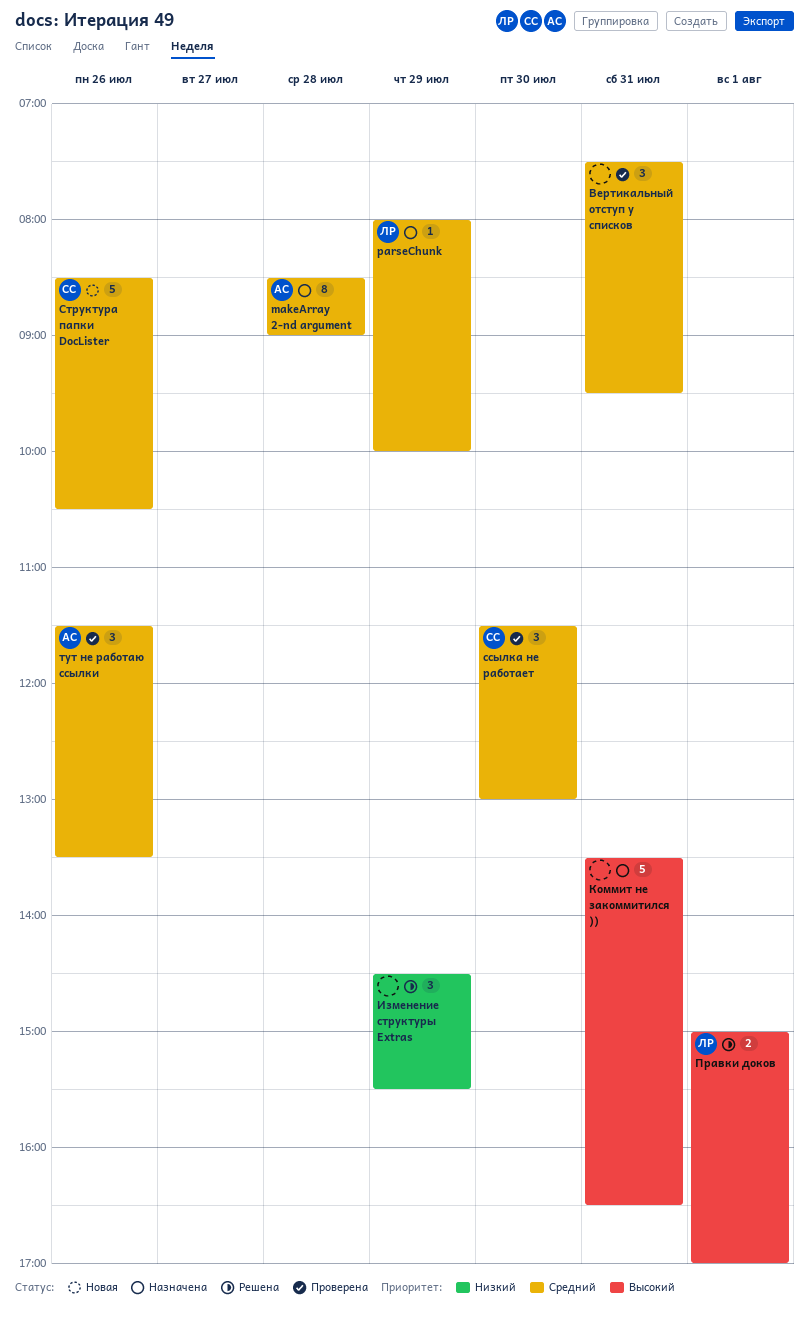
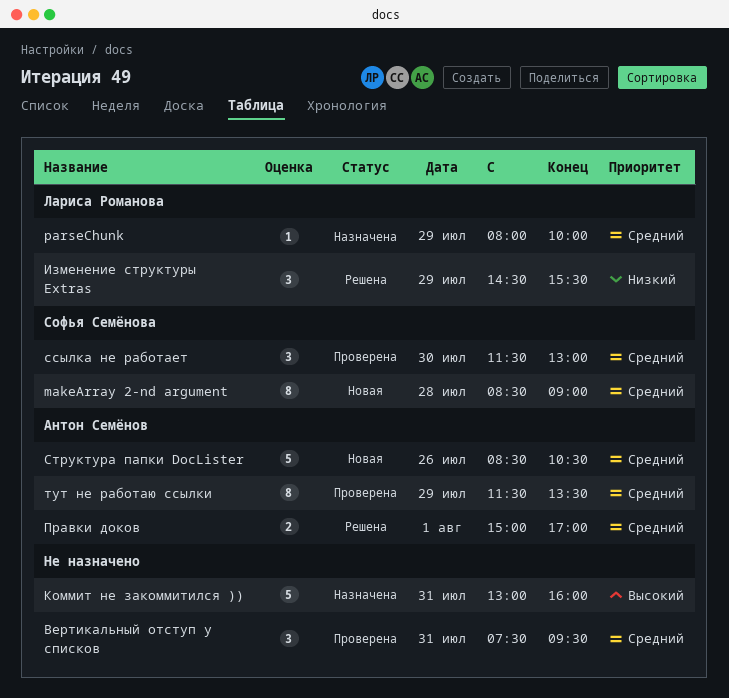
makeArray 2-nd argument, status: Назначена -> Новая
makeArray 2-nd argument, owner: Антон Семёнов -> Софья Семёнова
Изменение структуры Extras, owner: none -> Лариса Романова
Коммит не закоммитился )), begins: 13:30 -> 13:00
Коммит не закоммитился )), ends: 16:30 -> 16:00
Правки доков, owner: Лариса Романова -> Антон Семёнов
Правки доков, priority: Высокий -> Средний
Структура папки DocLister, owner: Софья Семёнова -> Антон Семёнов
тут не работаю ссылки, estimate: 3 -> 8
тут не работаю ссылки, day: Jul 26 -> Jul 29

